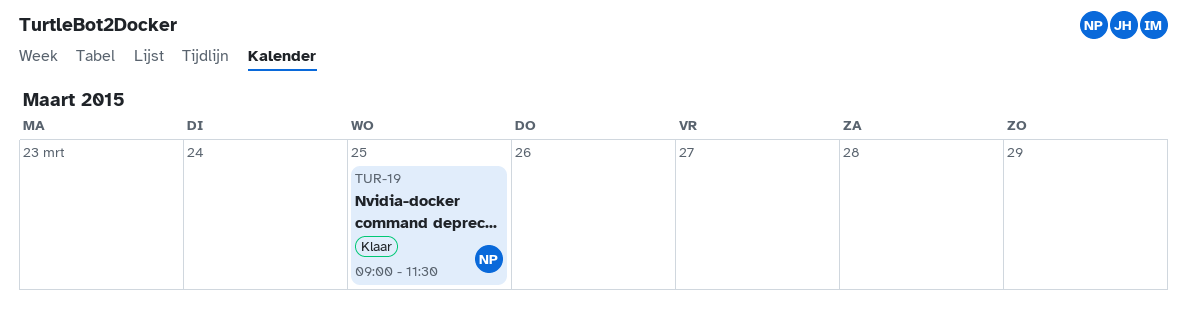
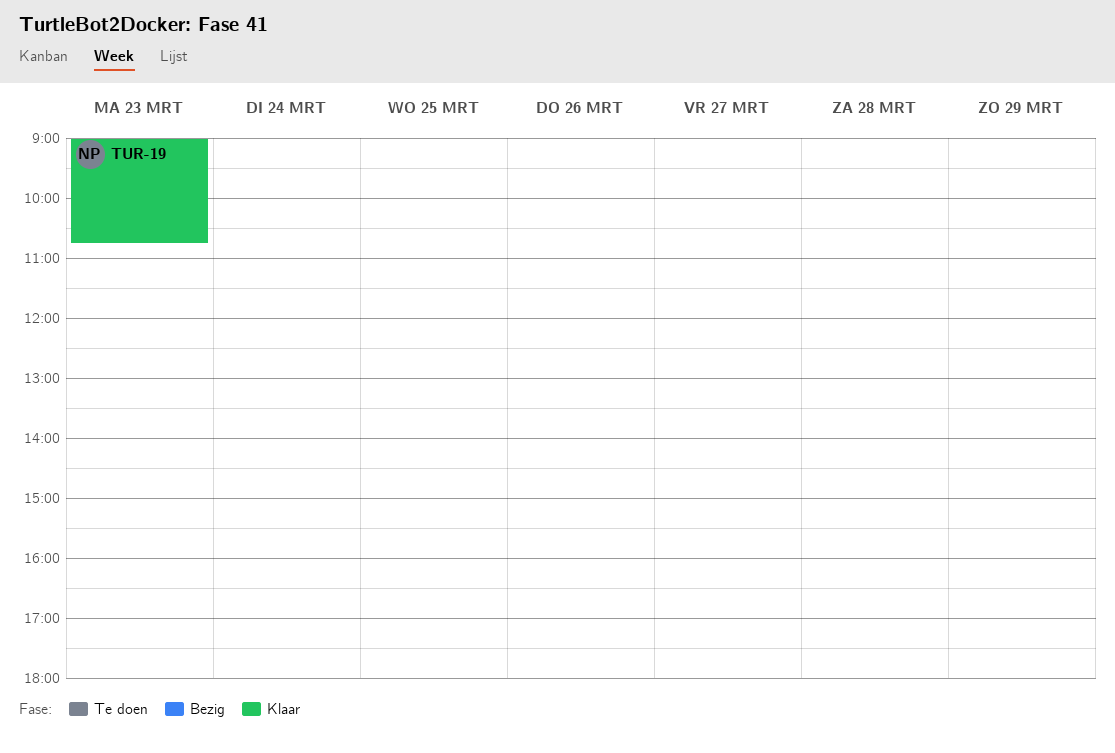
TUR-19, day: Mar 25 -> Mar 23
TUR-19, ends: 11:30 -> 10:45

